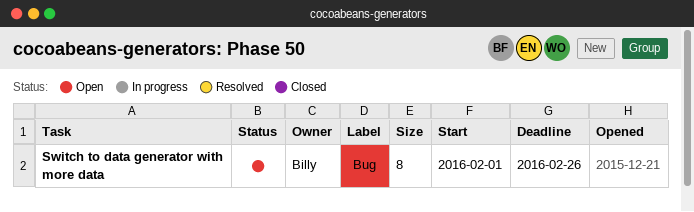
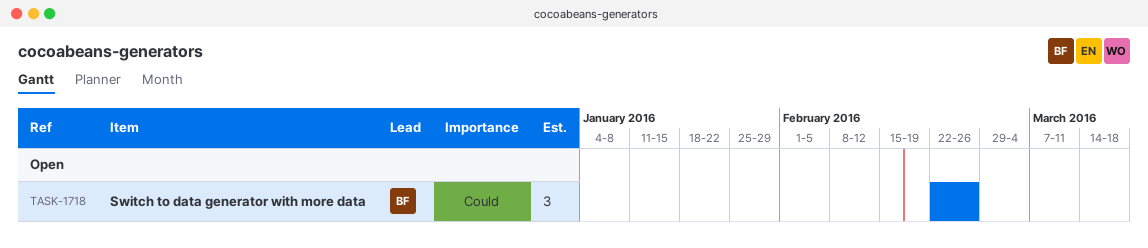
Switch to data generator with more data, estimate: 8 -> 3
Switch to data generator with more data, start: Feb 1 -> Feb 22

